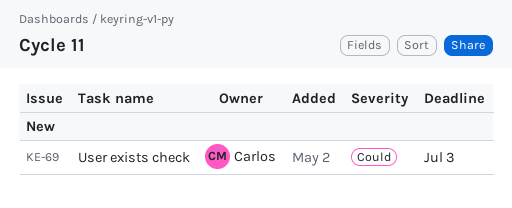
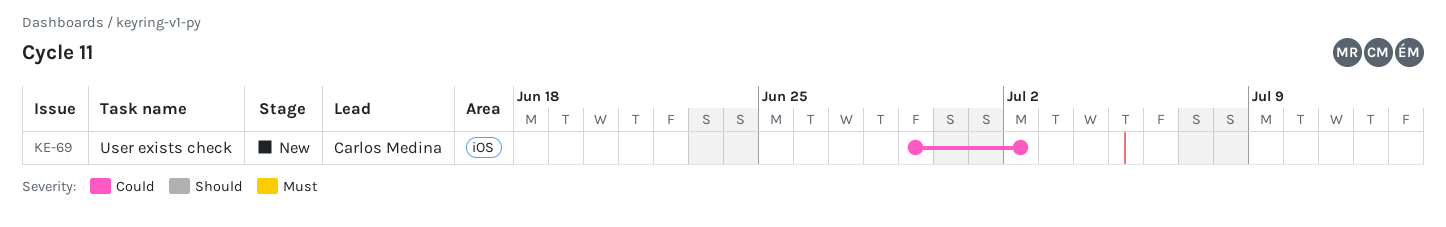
KE-69, due: Jul 3 -> Jul 2

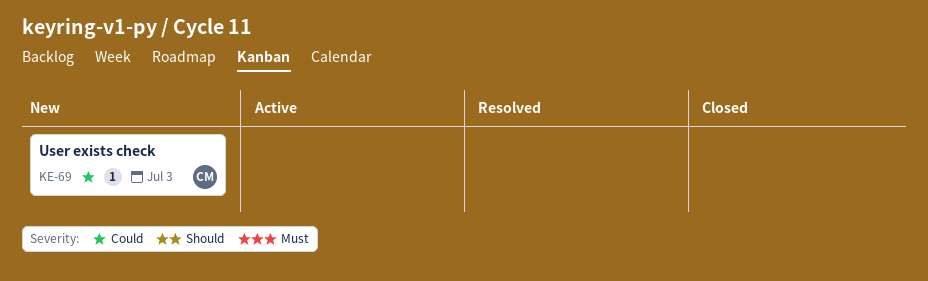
KE-69, due: Jul 2 -> Jul 3

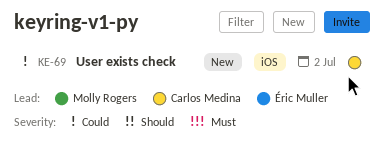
KE-69, due: Jul 3 -> Jul 2

